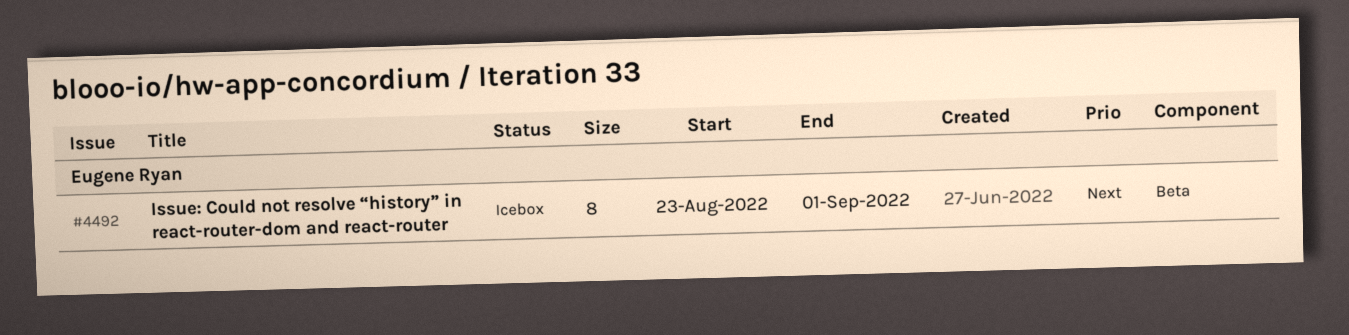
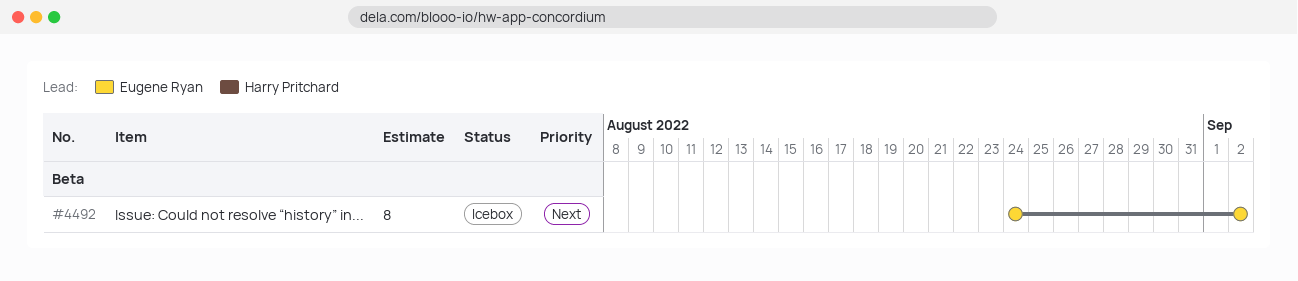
#4492, start: Aug 23 -> Aug 24
#4492, due: Sep 1 -> Sep 2

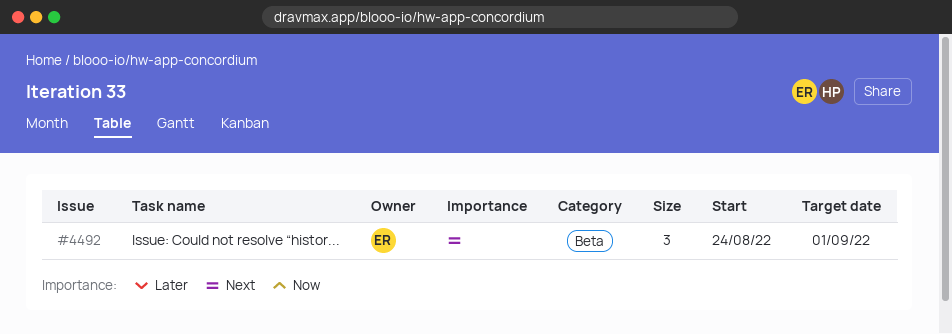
#4492, estimate: 8 -> 3
#4492, due: Sep 2 -> Sep 1

